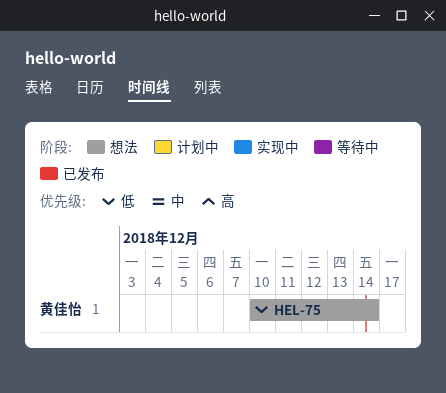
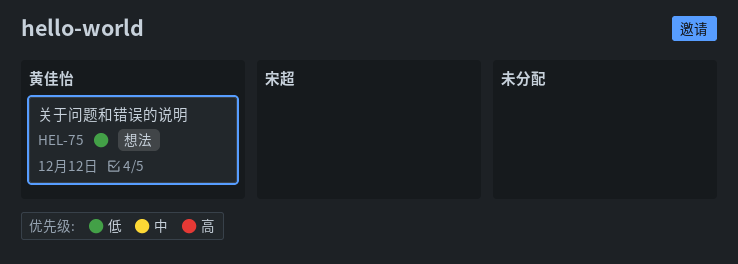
HEL-75, due: Dec 14 -> Dec 12

